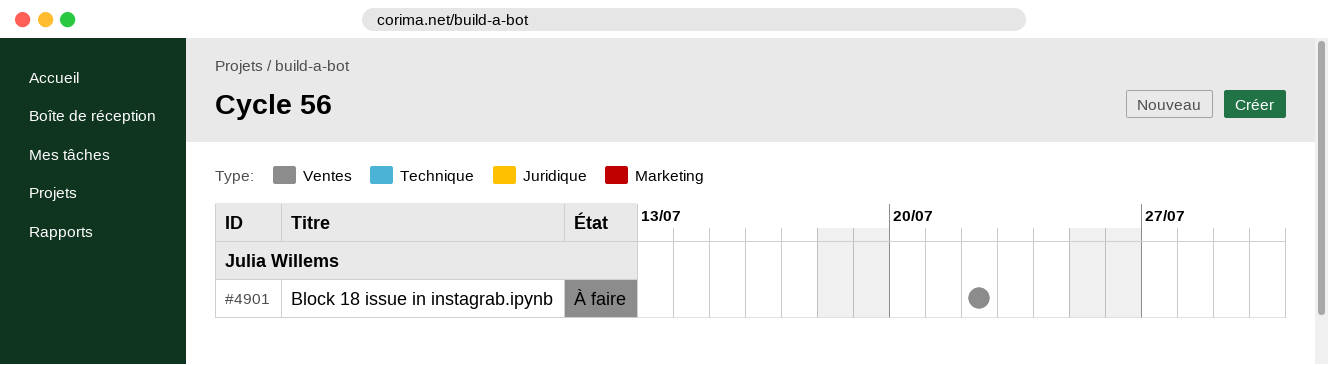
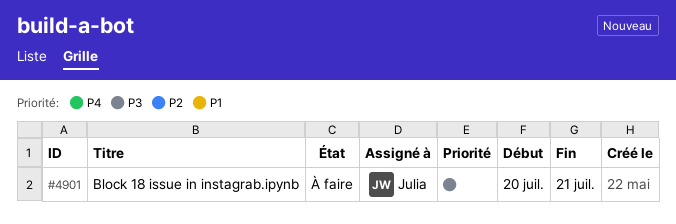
#4901, start: Jul 22 -> Jul 20
#4901, due: Jul 22 -> Jul 21

